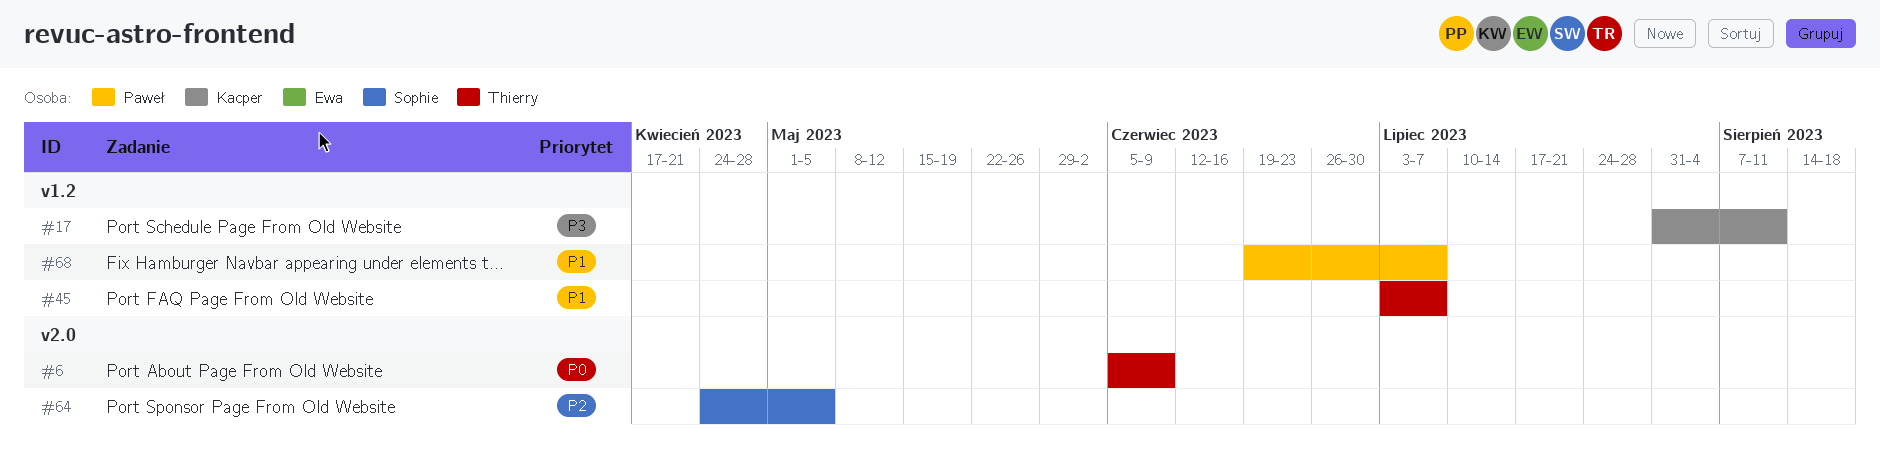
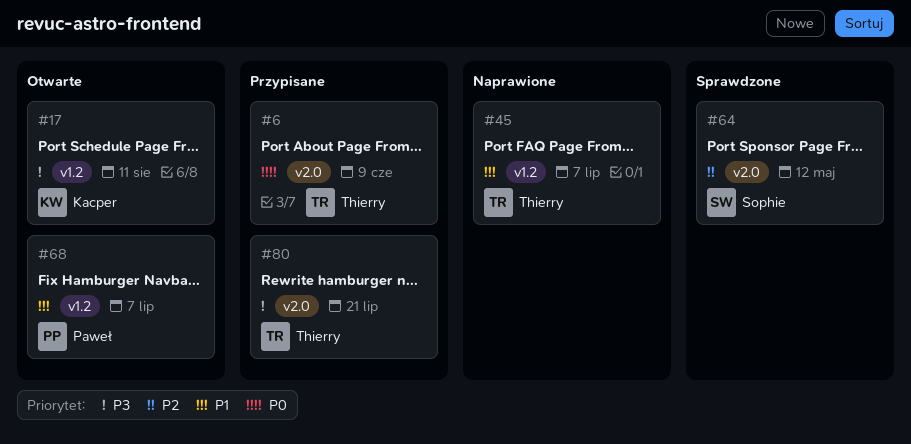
#64, due: May 5 -> May 12
#80: none -> present

